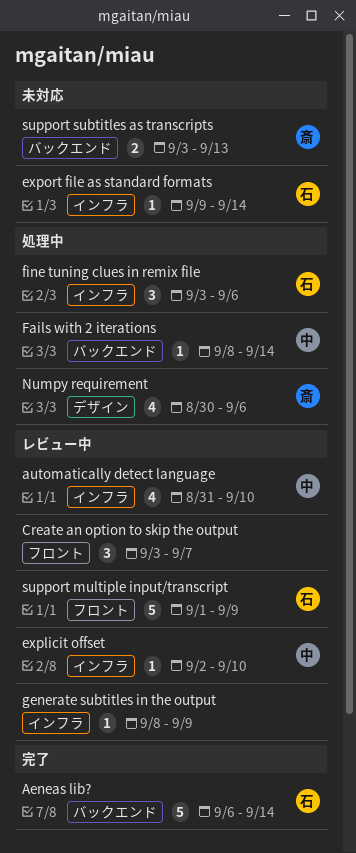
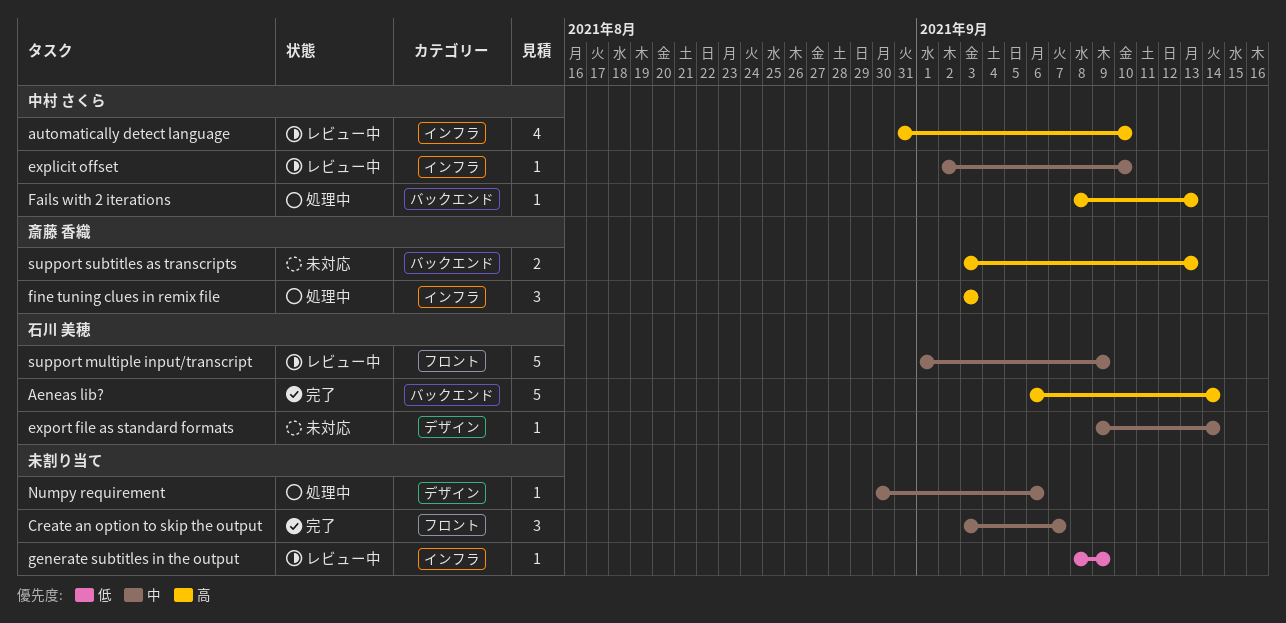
Create an option to skip the output, status: レビュー中 -> 完了
export file as standard formats, label: インフラ -> デザイン
Fails with 2 iterations, due: Sep 14 -> Sep 13
fine tuning clues in remix file, owner: 石川 美穂 -> 斎藤 香織
fine tuning clues in remix file, due: Sep 6 -> Sep 3
Numpy requirement, owner: 斎藤 香織 -> none
Numpy requirement, estimate: 4 -> 1

